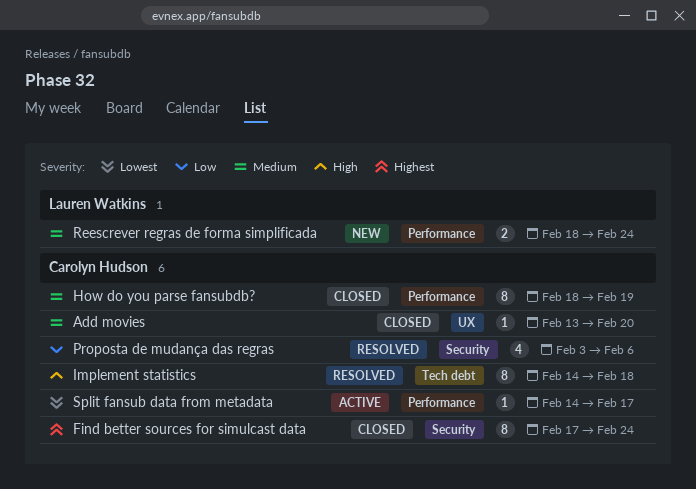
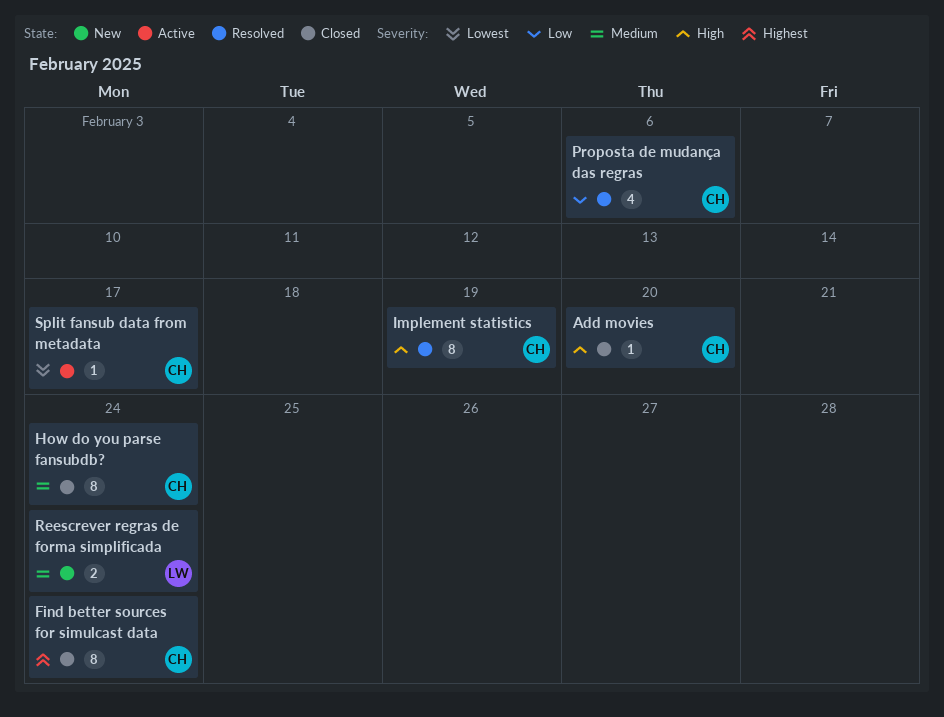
Add movies, priority: Medium -> High
How do you parse fansubdb?, due: Feb 19 -> Feb 24
Implement statistics, due: Feb 18 -> Feb 19

